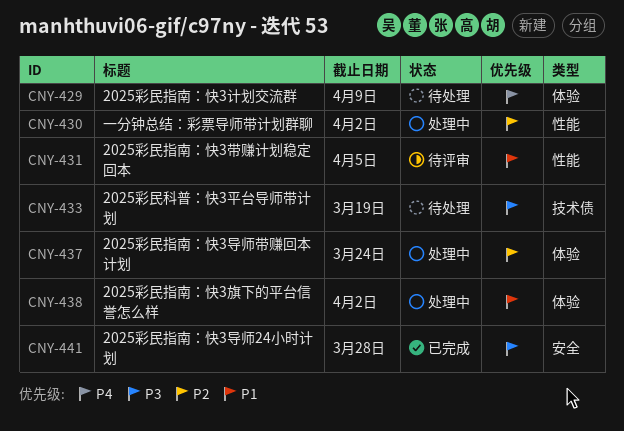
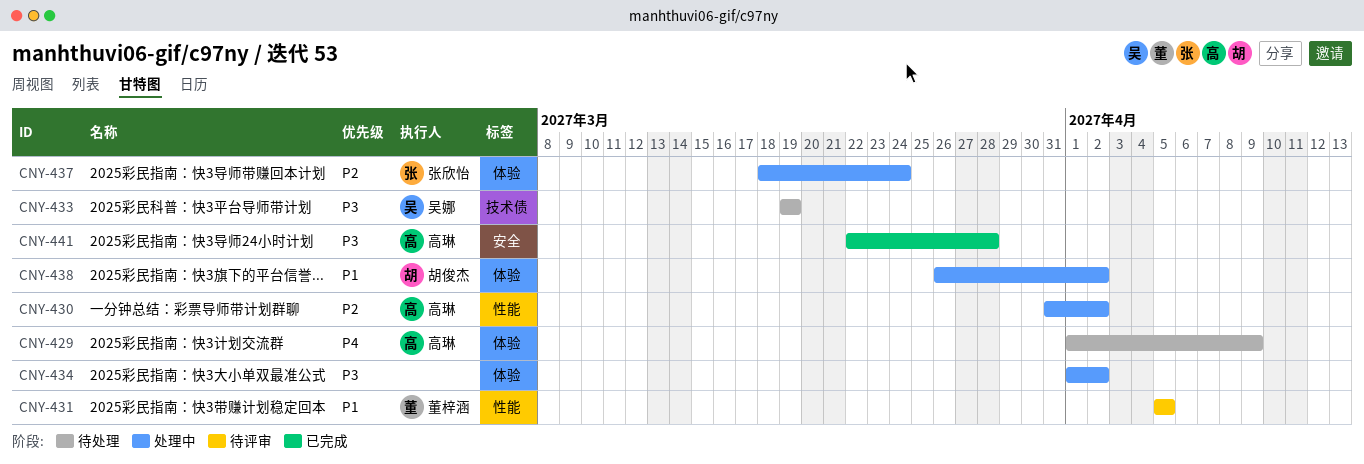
CNY-434: none -> present

